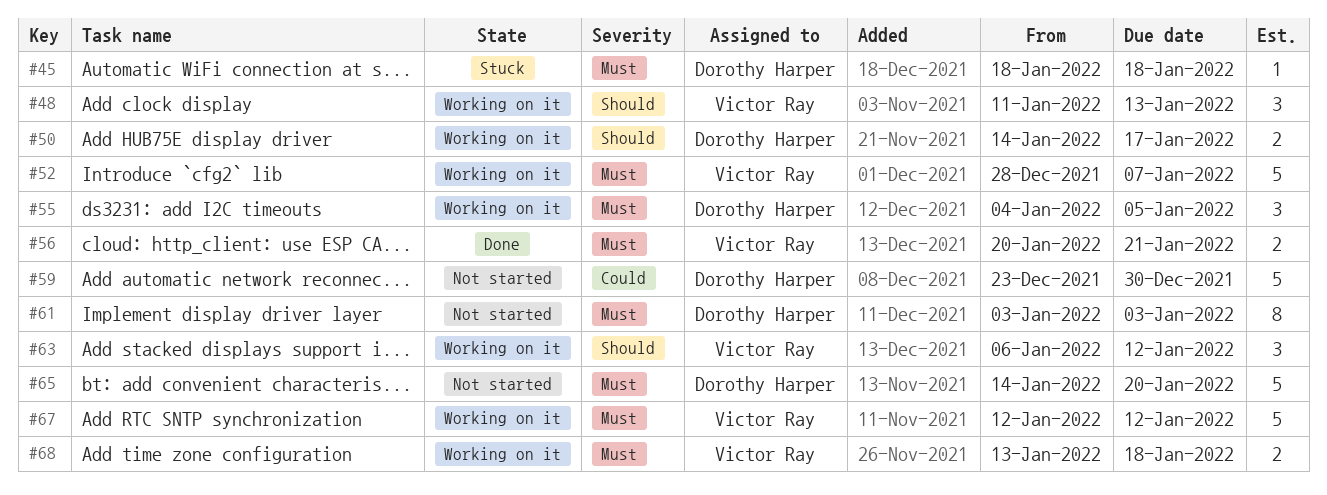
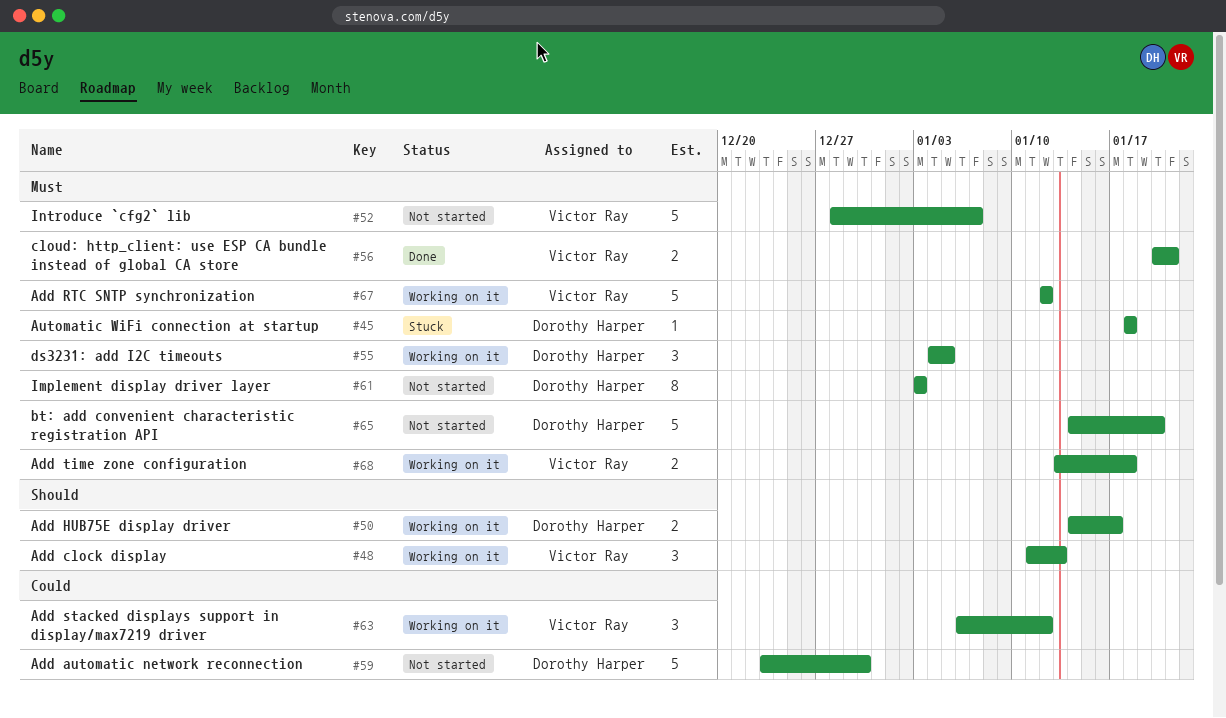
#52, status: Working on it -> Not started
#63, priority: Should -> Could

